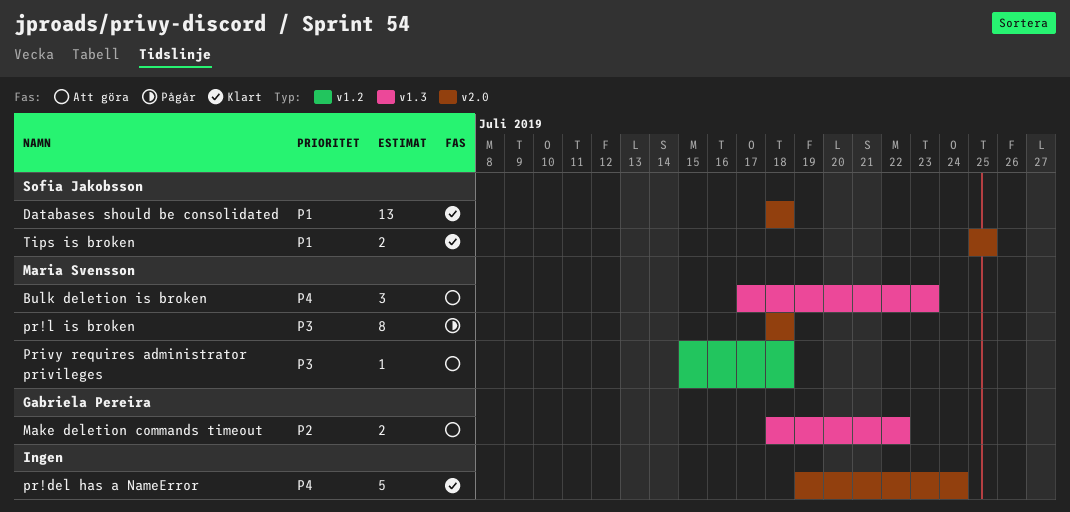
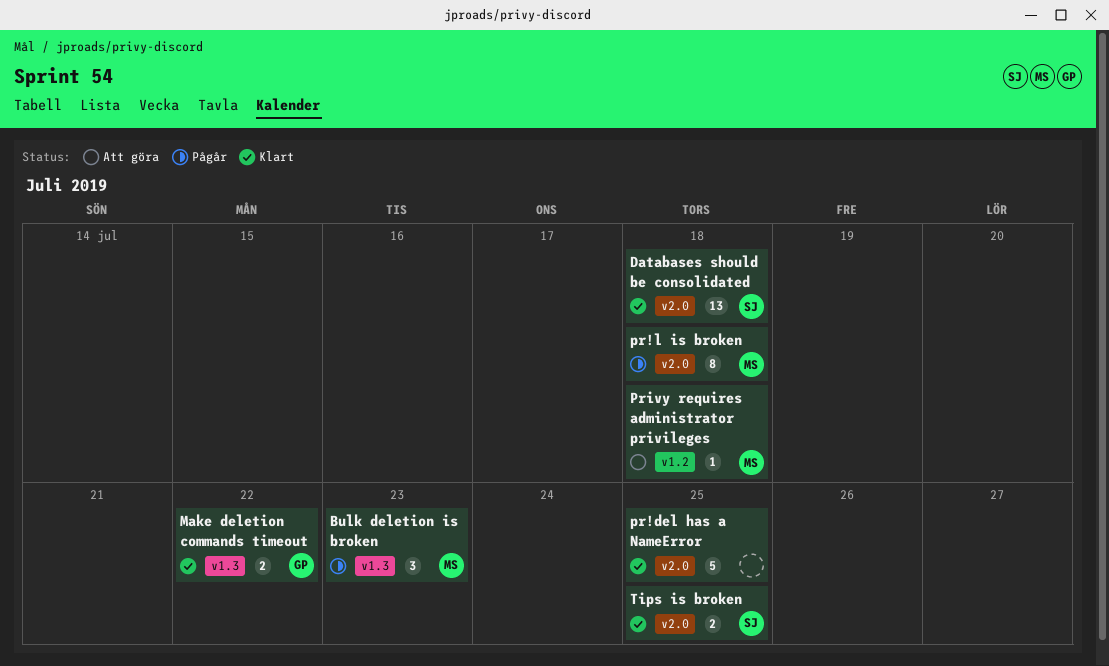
Bulk deletion is broken, status: Att göra -> Pågår
Make deletion commands timeout, status: Att göra -> Klart
pr!del has a NameError, due: Jul 24 -> Jul 25

